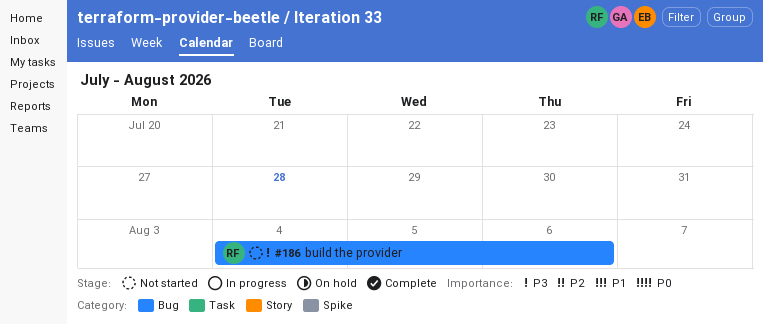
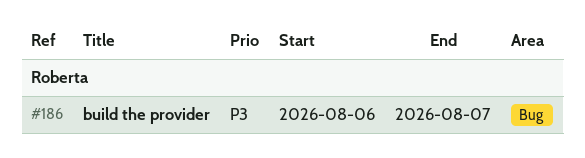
#186, start: Aug 4 -> Aug 6
#186, due: Aug 6 -> Aug 7

